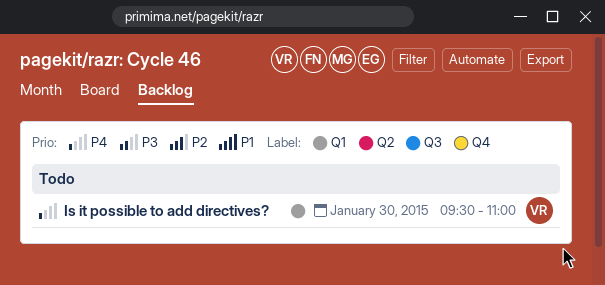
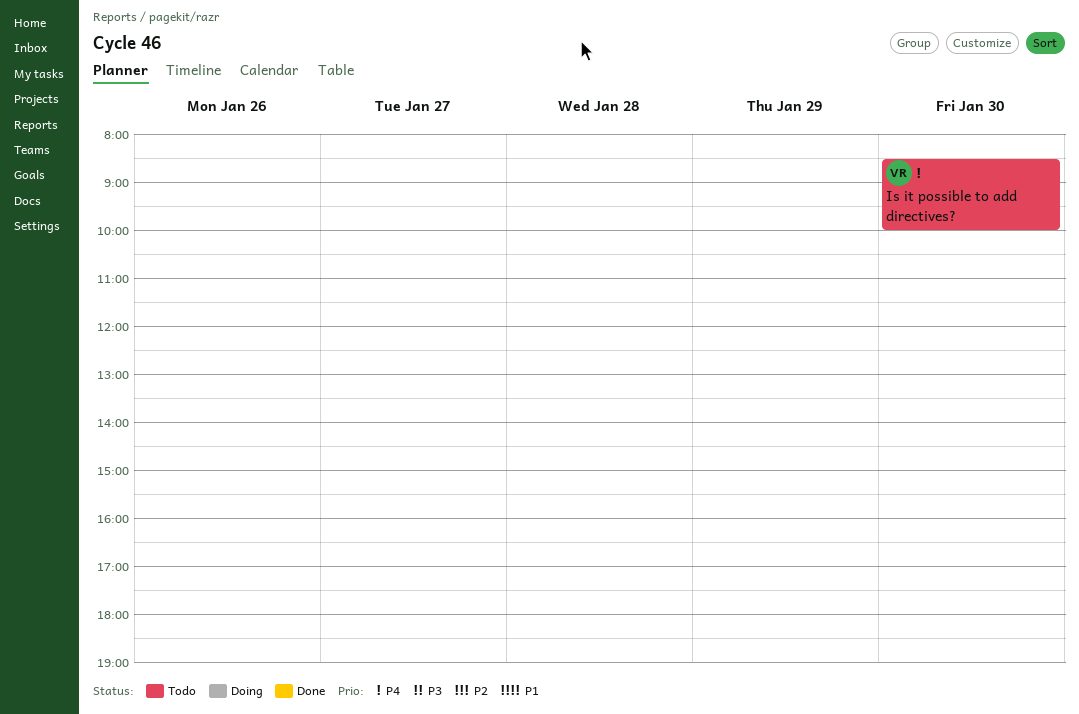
Is it possible to add directives?, begins: 09:30 -> 08:30
Is it possible to add directives?, ends: 11:00 -> 10:00

